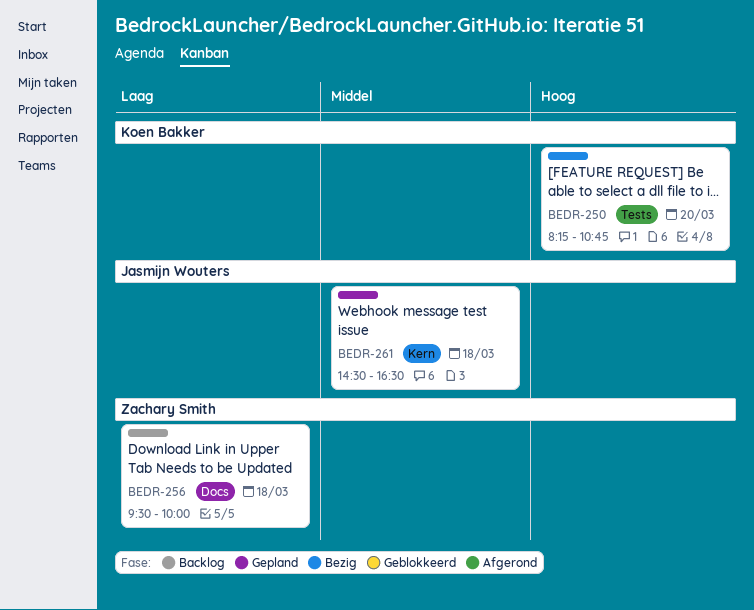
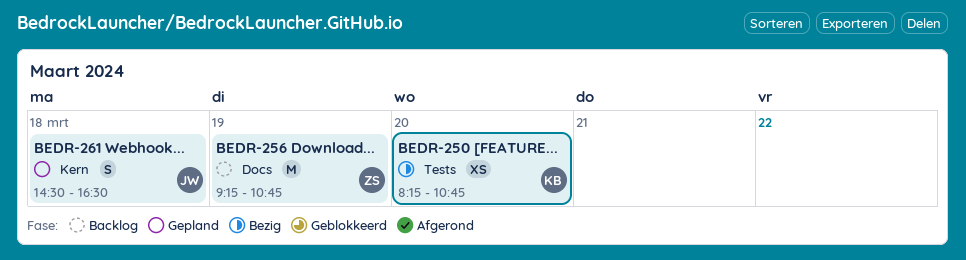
BEDR-256, day: Mar 18 -> Mar 19
BEDR-256, begins: 09:30 -> 09:15
BEDR-256, ends: 10:00 -> 10:45

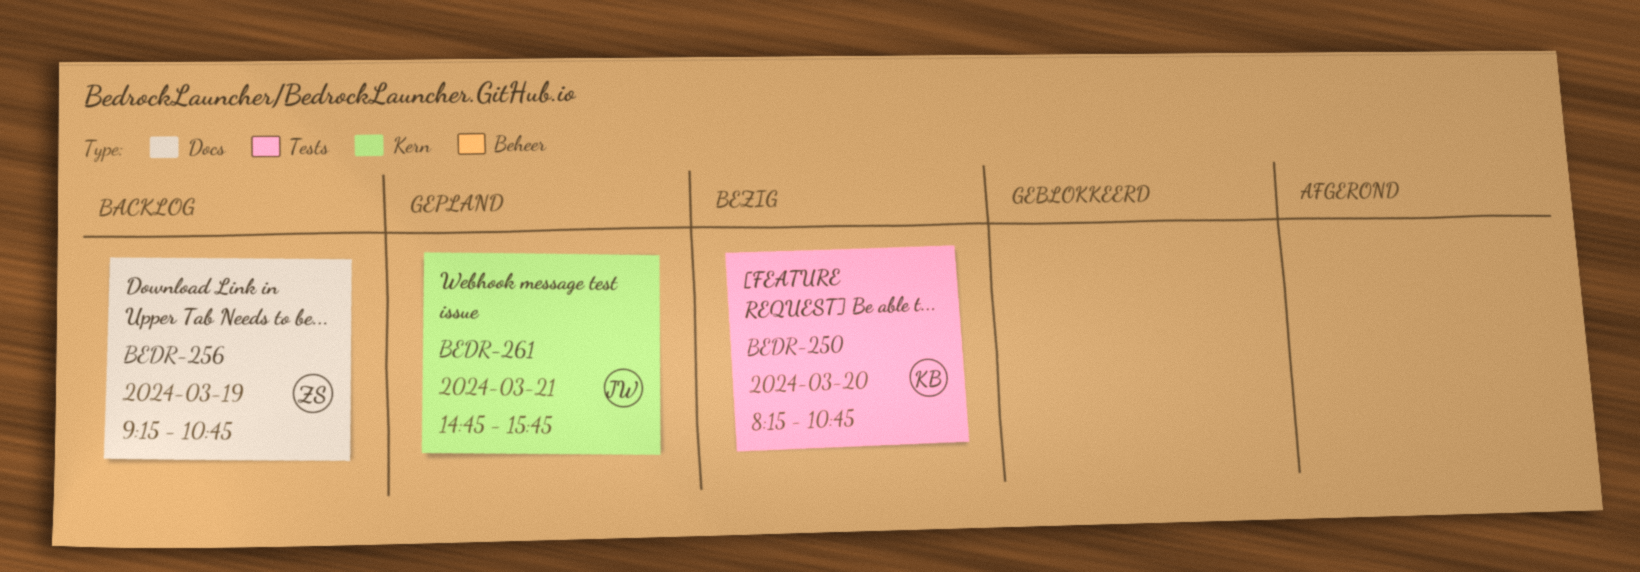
BEDR-261, day: Mar 18 -> Mar 21
BEDR-261, begins: 14:30 -> 14:45
BEDR-261, ends: 16:30 -> 15:45

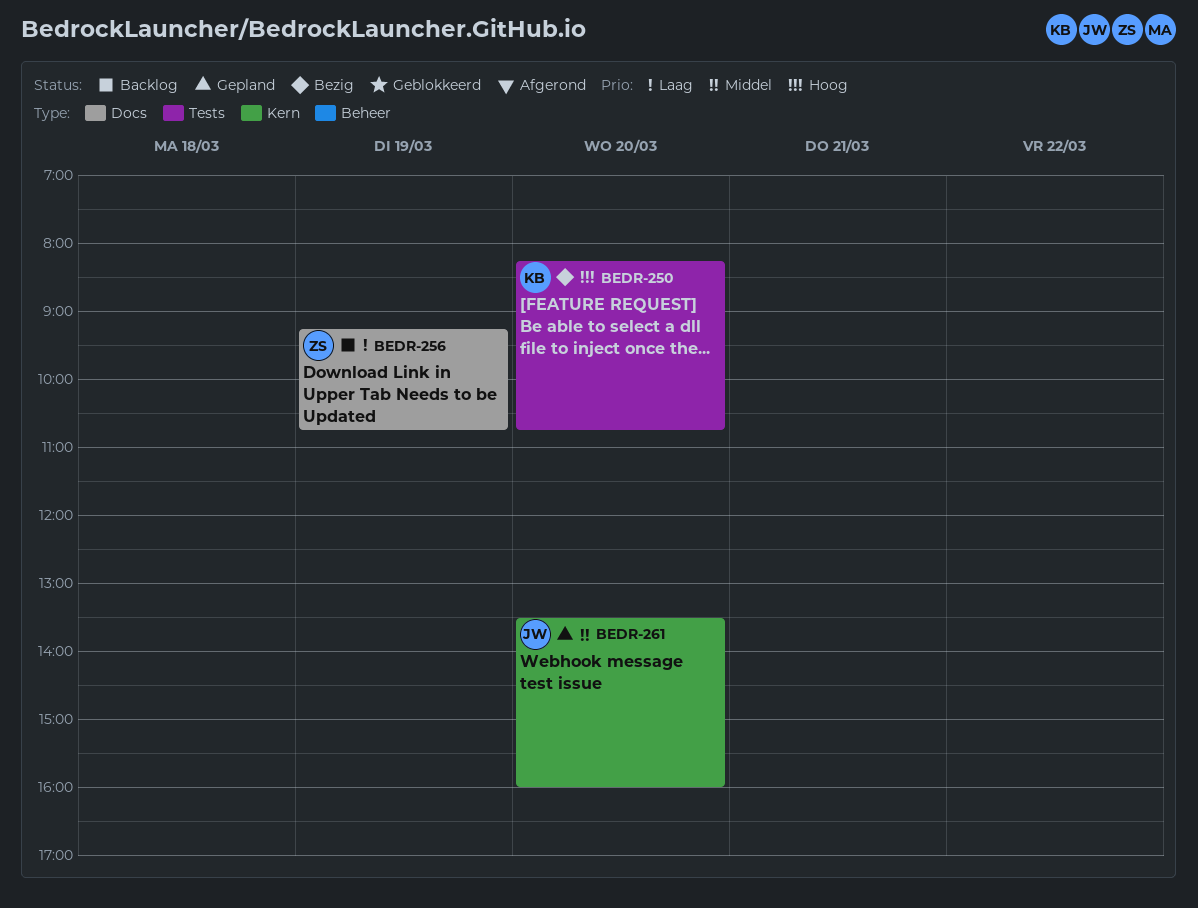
BEDR-261, day: Mar 21 -> Mar 20
BEDR-261, begins: 14:45 -> 13:30
BEDR-261, ends: 15:45 -> 16:00

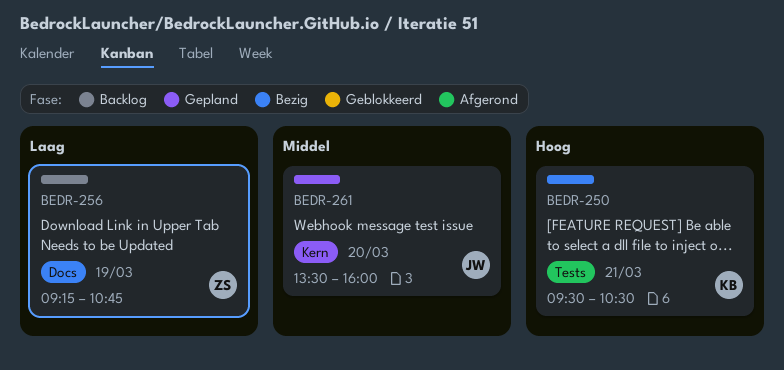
BEDR-250, day: Mar 20 -> Mar 21
BEDR-250, begins: 08:15 -> 09:30
BEDR-250, ends: 10:45 -> 10:30

